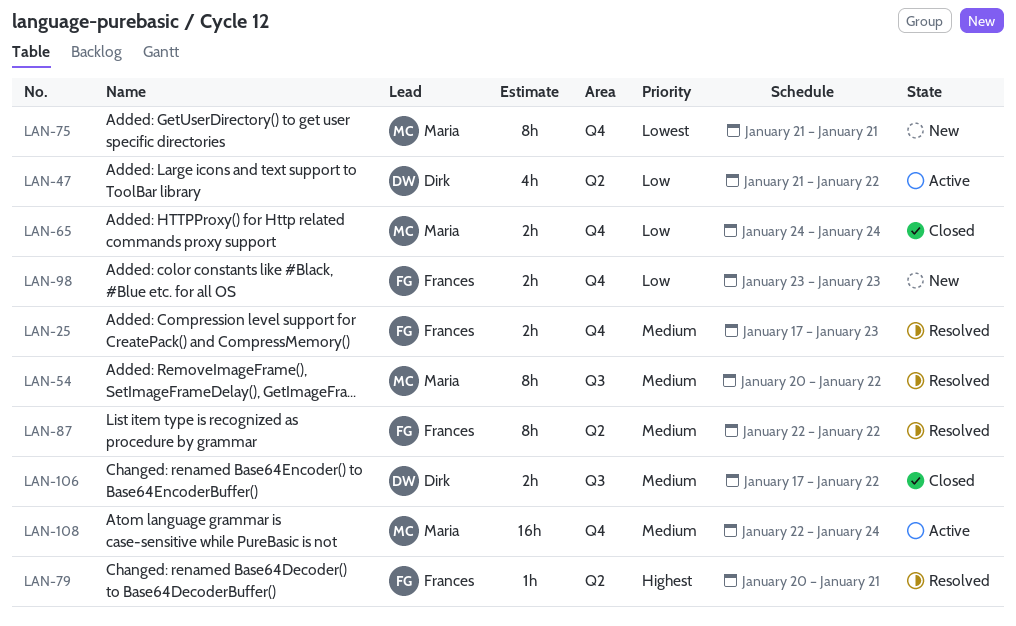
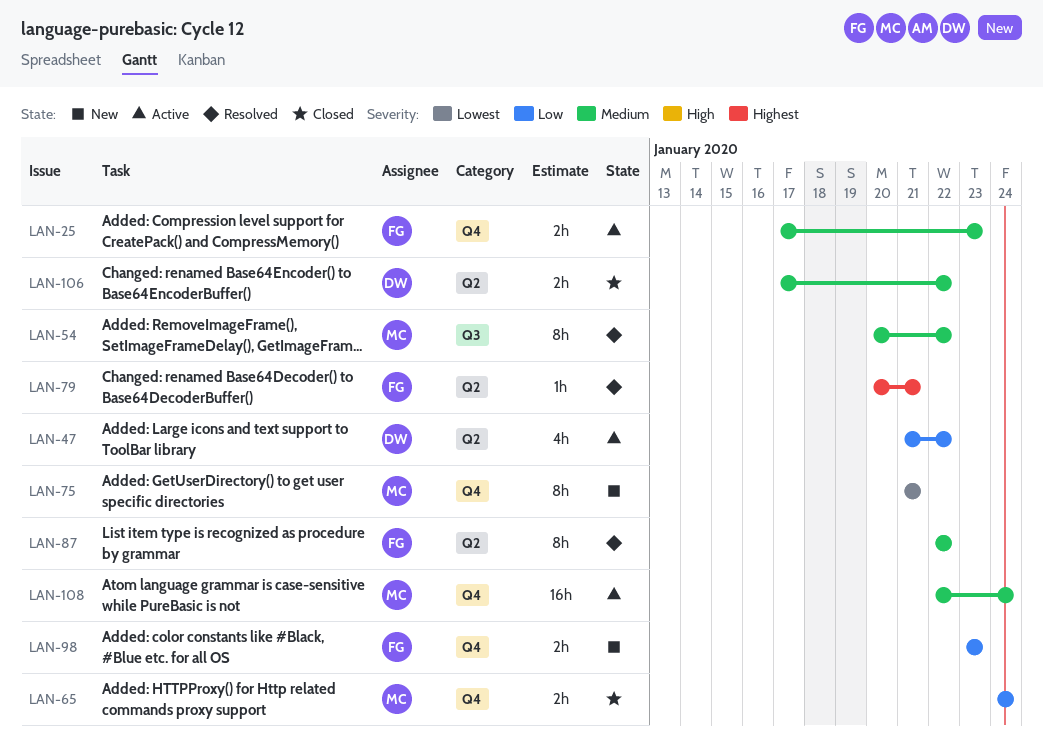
LAN-25, status: Resolved -> Active
LAN-106, label: Q3 -> Q2

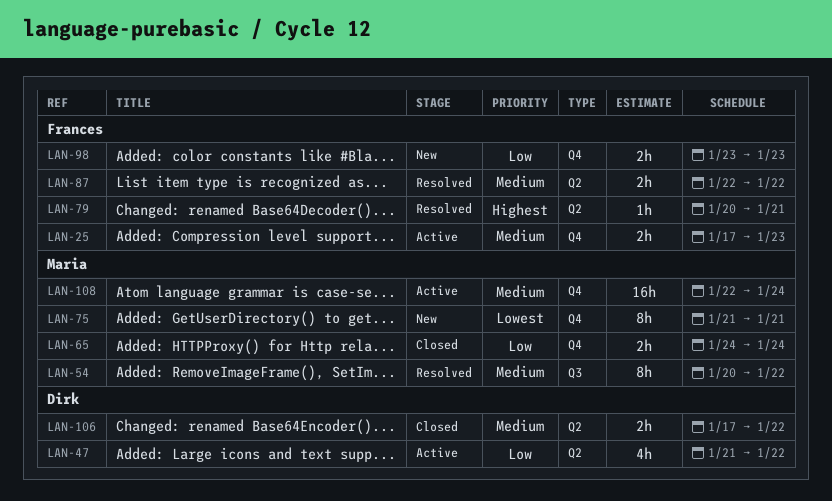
LAN-87, estimate: 8h -> 2h

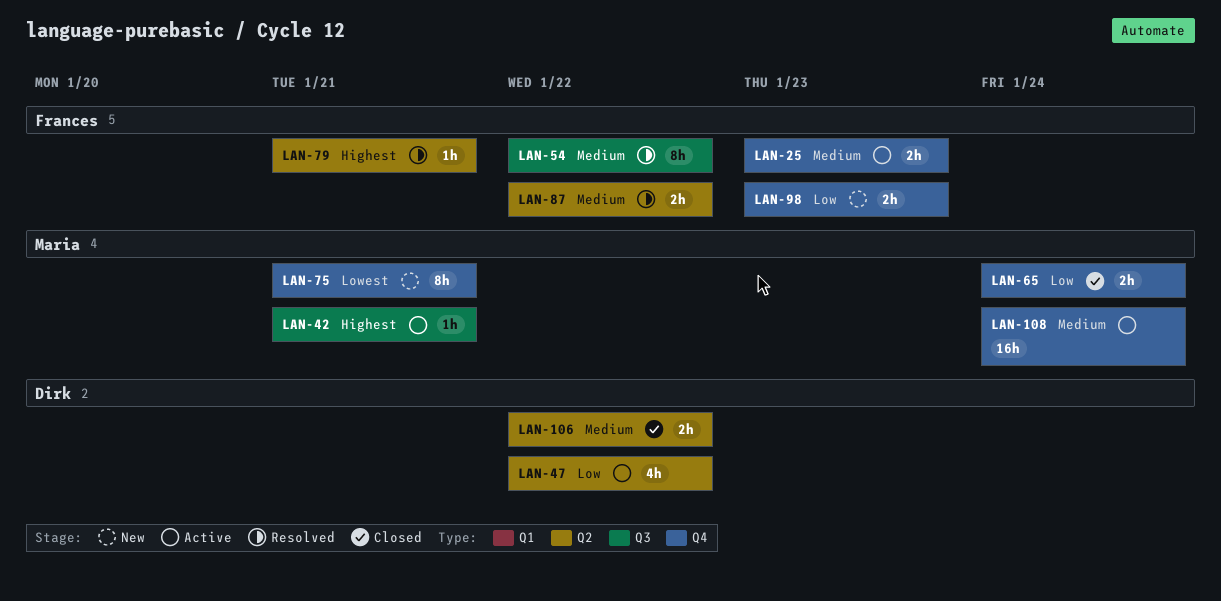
LAN-42: none -> present
LAN-54, owner: Maria -> Frances

